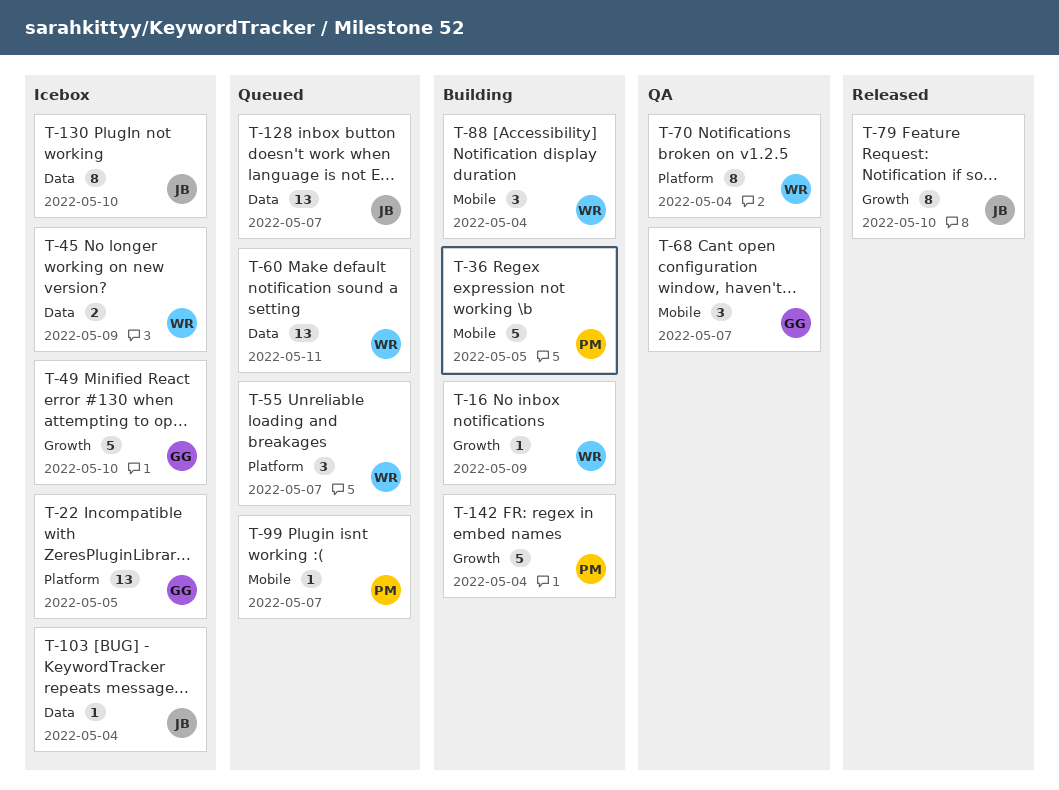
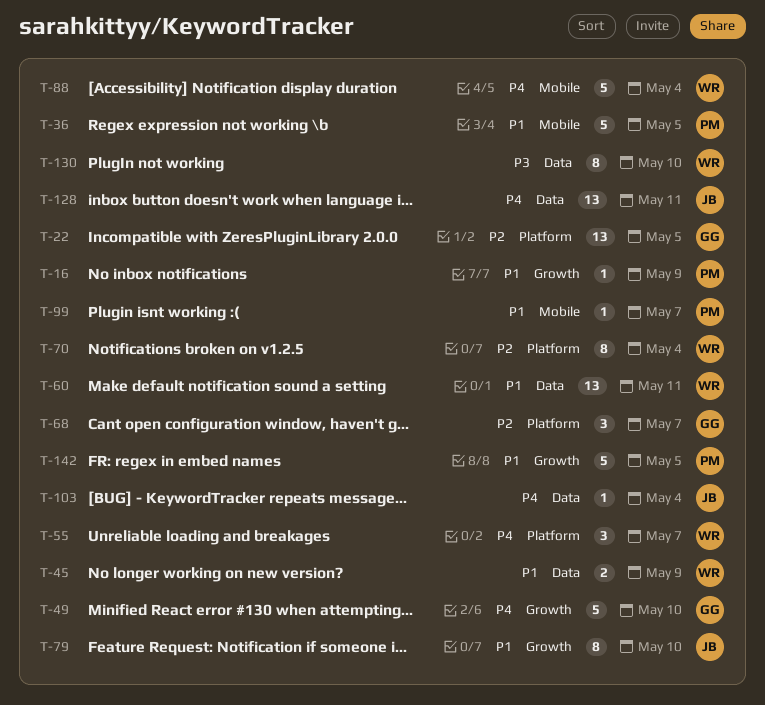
T-16, owner: WR -> PM
T-68, label: Mobile -> Platform
T-88, estimate: 3 -> 5
T-128, due: May 7 -> May 11
T-130, owner: JB -> WR
T-142, due: May 4 -> May 5

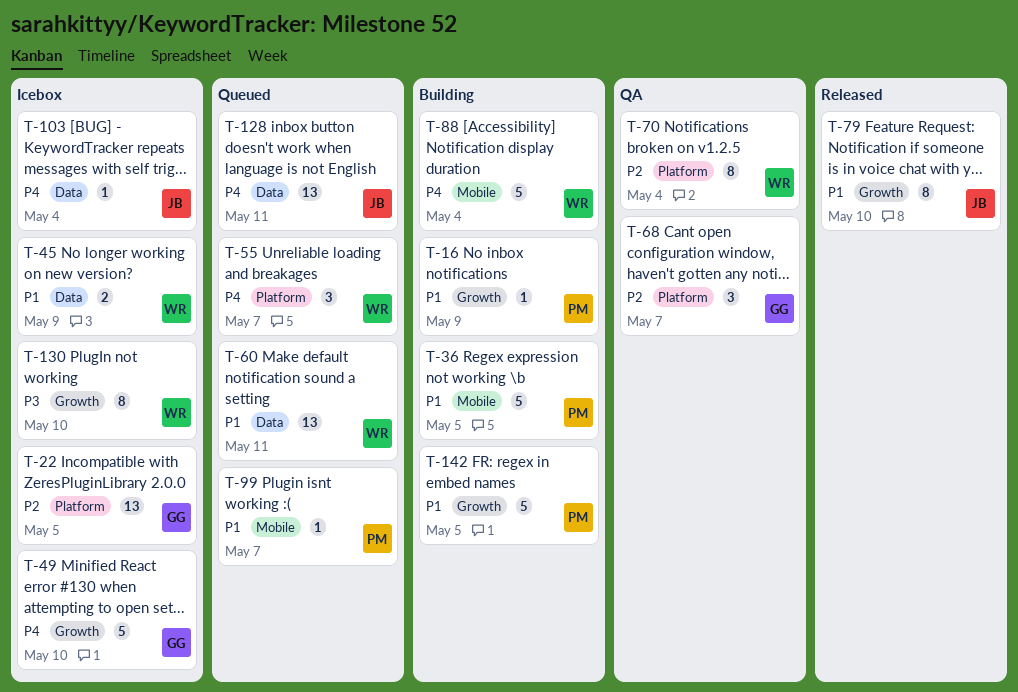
T-130, label: Data -> Growth

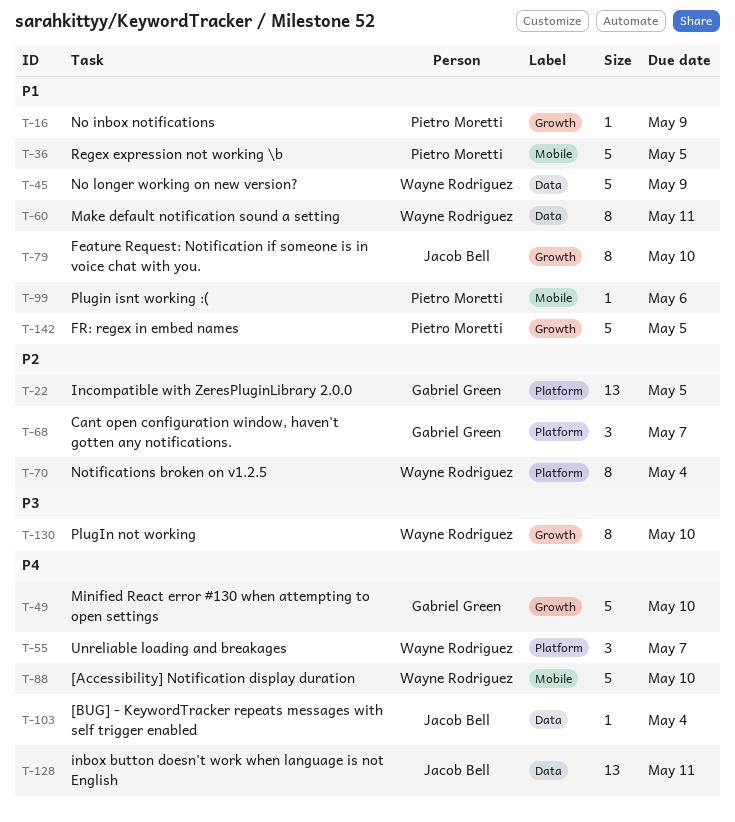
T-45, estimate: 2 -> 5
T-60, estimate: 13 -> 8
T-88, due: May 4 -> May 10
T-99, due: May 7 -> May 6

